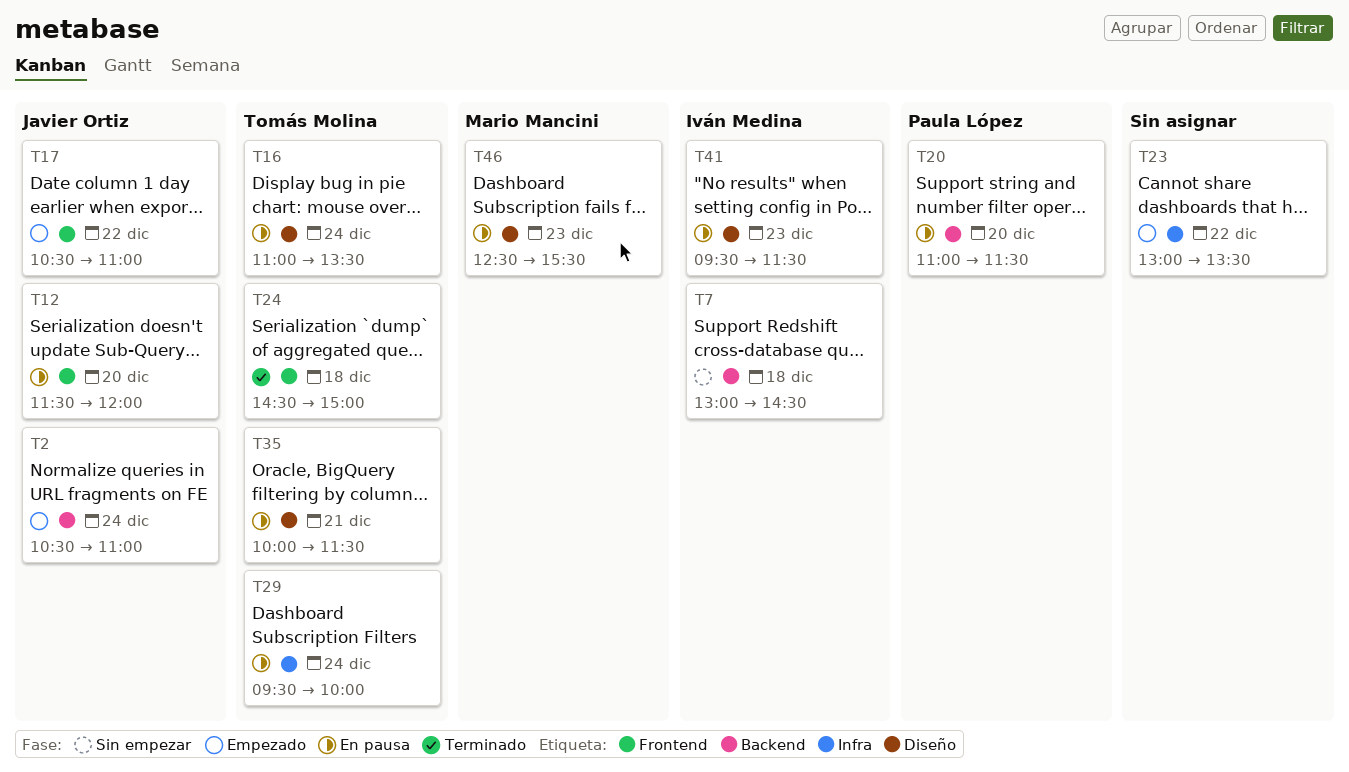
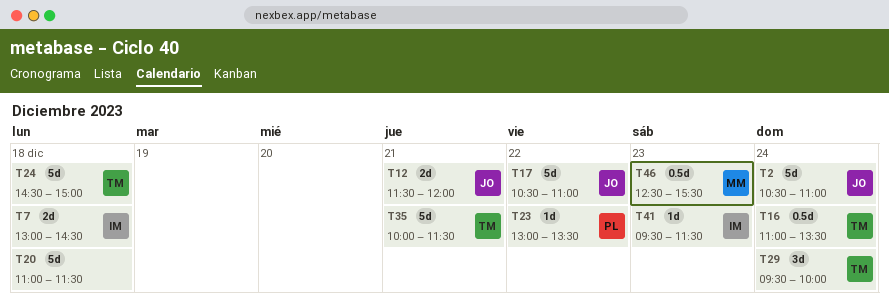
T12, day: Dec 20 -> Dec 21
T20, owner: Paula López -> none
T20, day: Dec 20 -> Dec 18
T23, owner: none -> Paula López

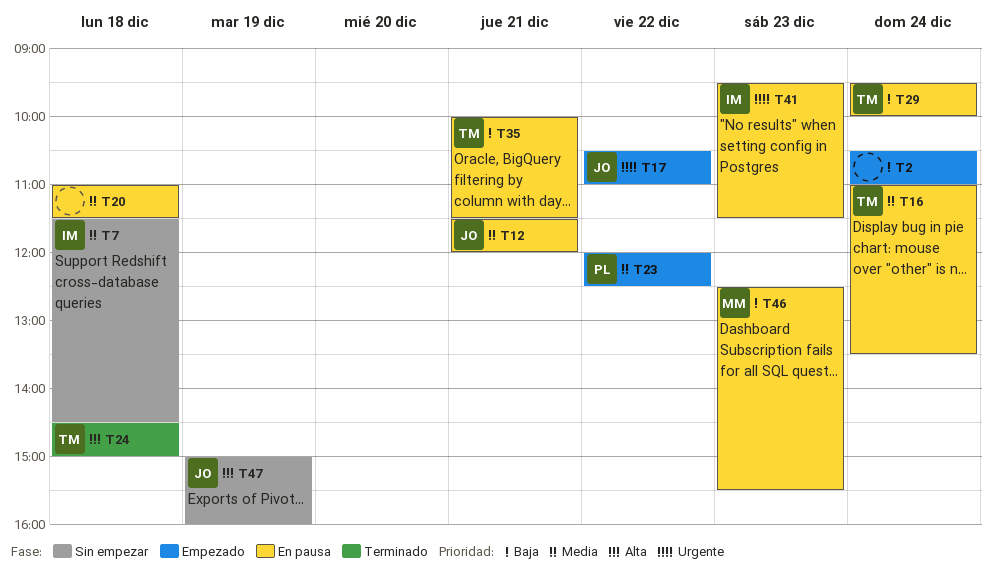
T2, owner: JO -> none
T7, begins: 13:00 -> 11:30
T23, begins: 13:00 -> 12:00
T23, ends: 13:30 -> 12:30
T47: none -> present

